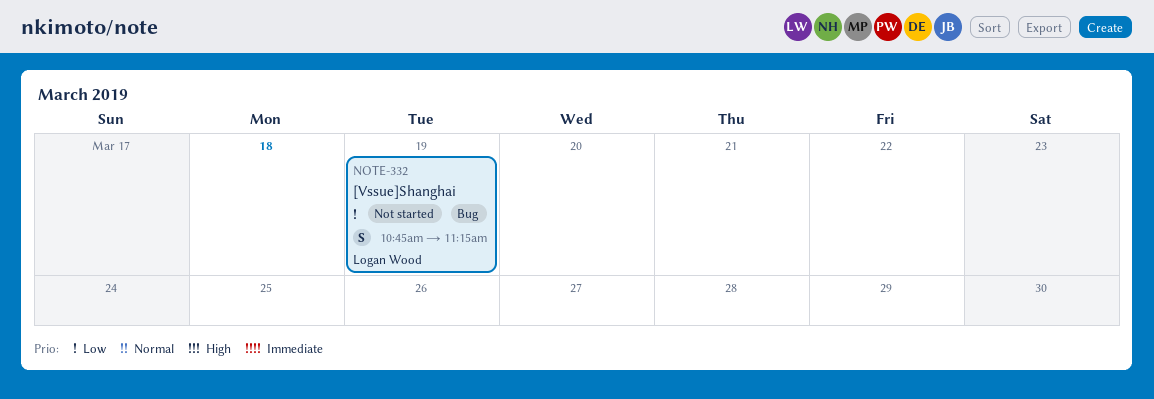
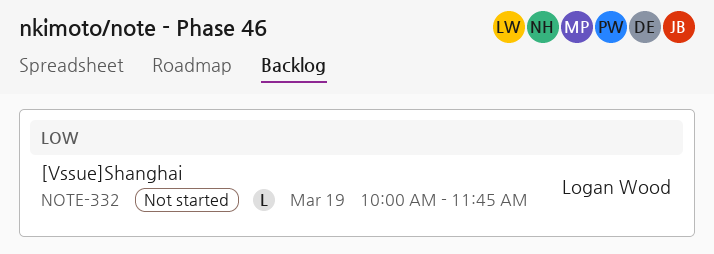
NOTE-332, estimate: S -> L
NOTE-332, begins: 10:45 -> 10:00
NOTE-332, ends: 11:15 -> 11:45

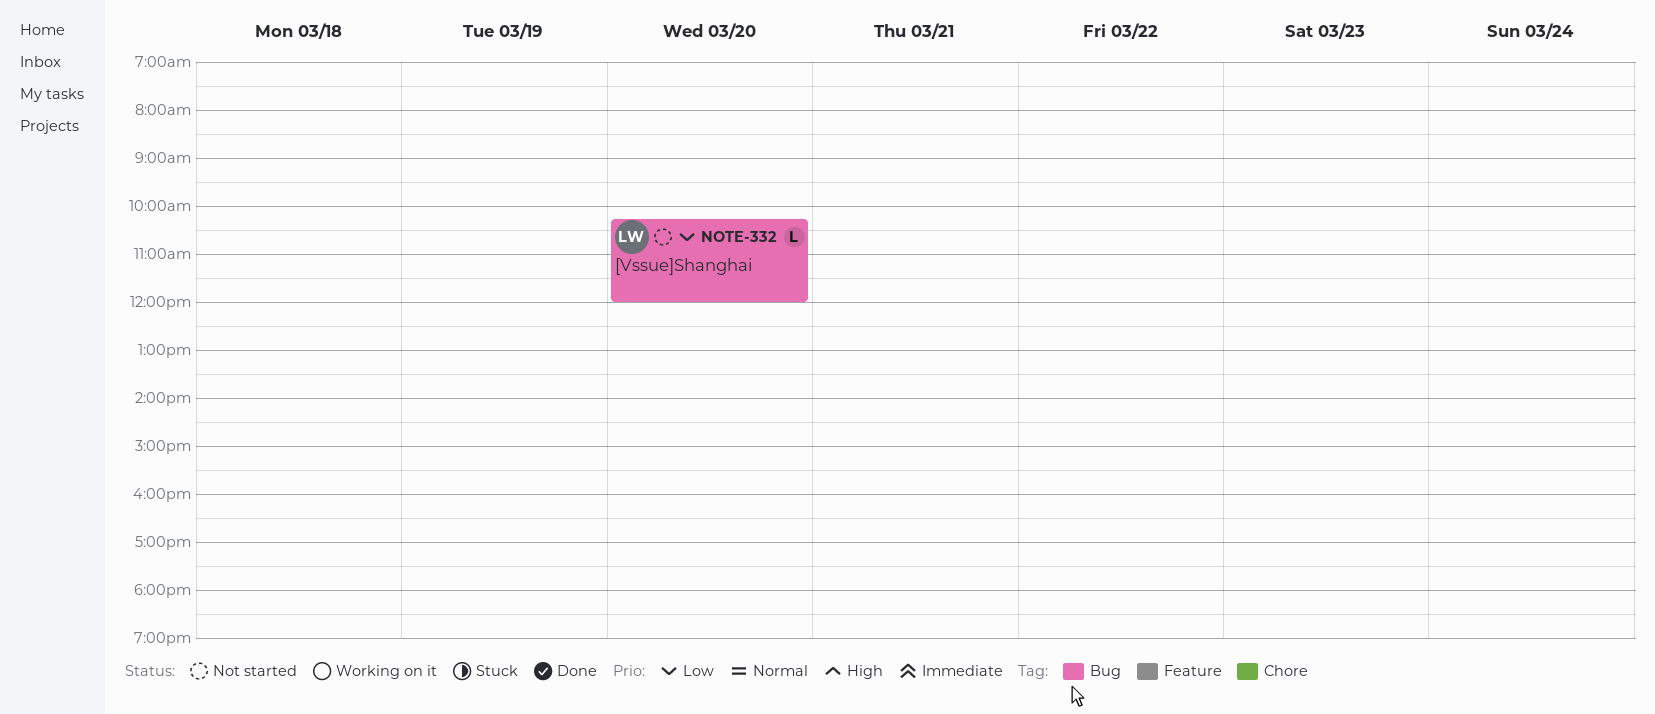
NOTE-332, day: Mar 19 -> Mar 20
NOTE-332, begins: 10:00 -> 10:15
NOTE-332, ends: 11:45 -> 12:00

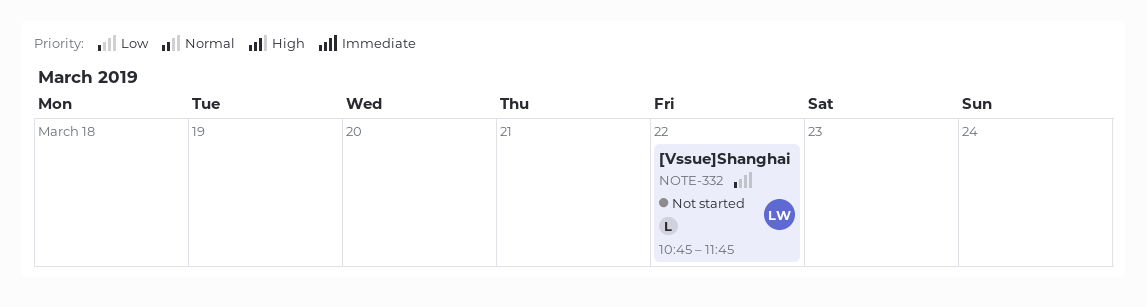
NOTE-332, day: Mar 20 -> Mar 22
NOTE-332, begins: 10:15 -> 10:45
NOTE-332, ends: 12:00 -> 11:45

